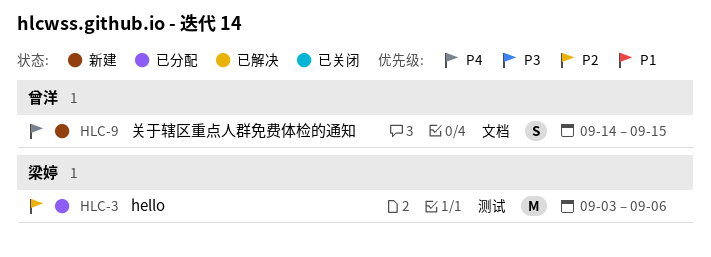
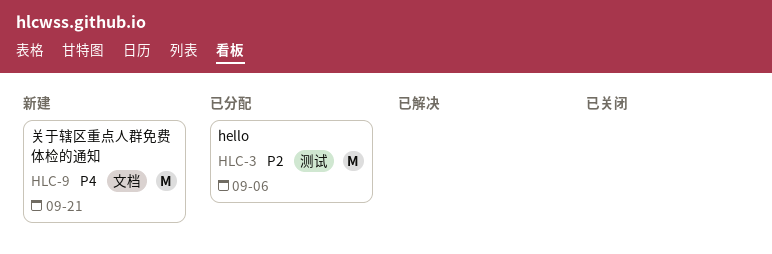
HLC-9, estimate: S -> M
HLC-9, due: Sep 15 -> Sep 21

